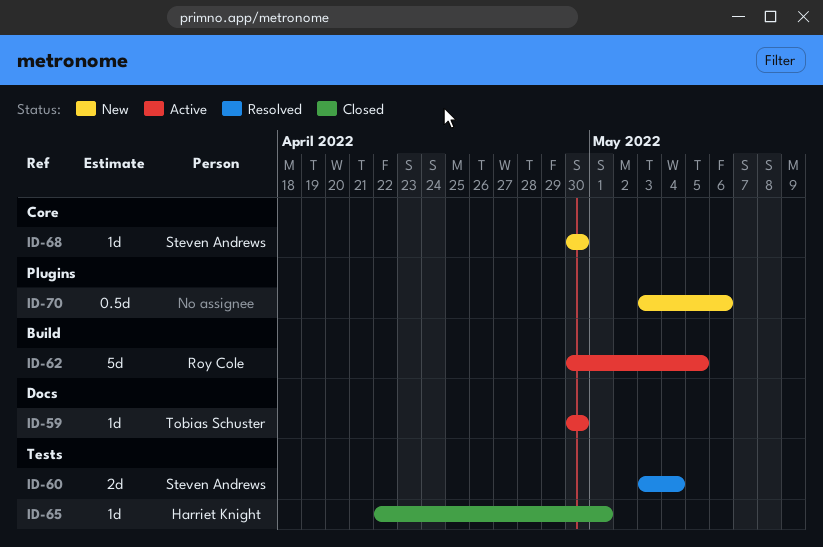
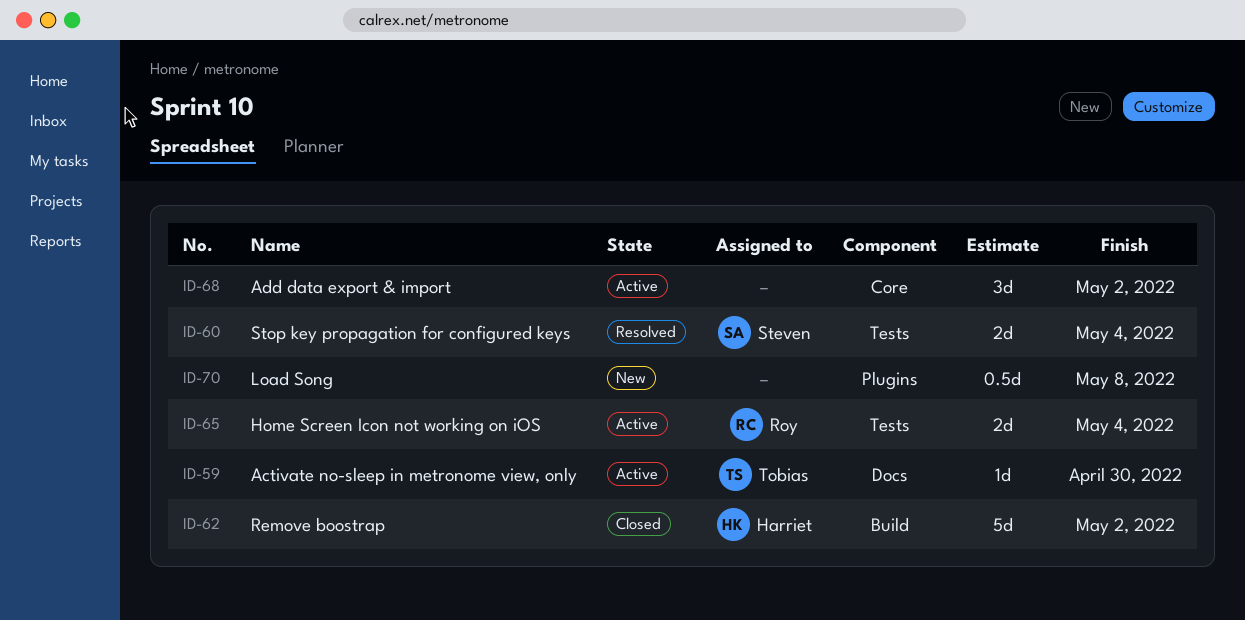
ID-62, status: Active -> Closed
ID-62, owner: Roy Cole -> Harriet Knight
ID-62, due: May 5 -> May 2
ID-65, status: Closed -> Active
ID-65, owner: Harriet Knight -> Roy Cole
ID-65, estimate: 1d -> 2d
ID-65, due: May 1 -> May 4
ID-68, status: New -> Active
ID-68, owner: Steven Andrews -> none
ID-68, estimate: 1d -> 3d
ID-68, due: Apr 30 -> May 2
ID-70, due: May 6 -> May 8

